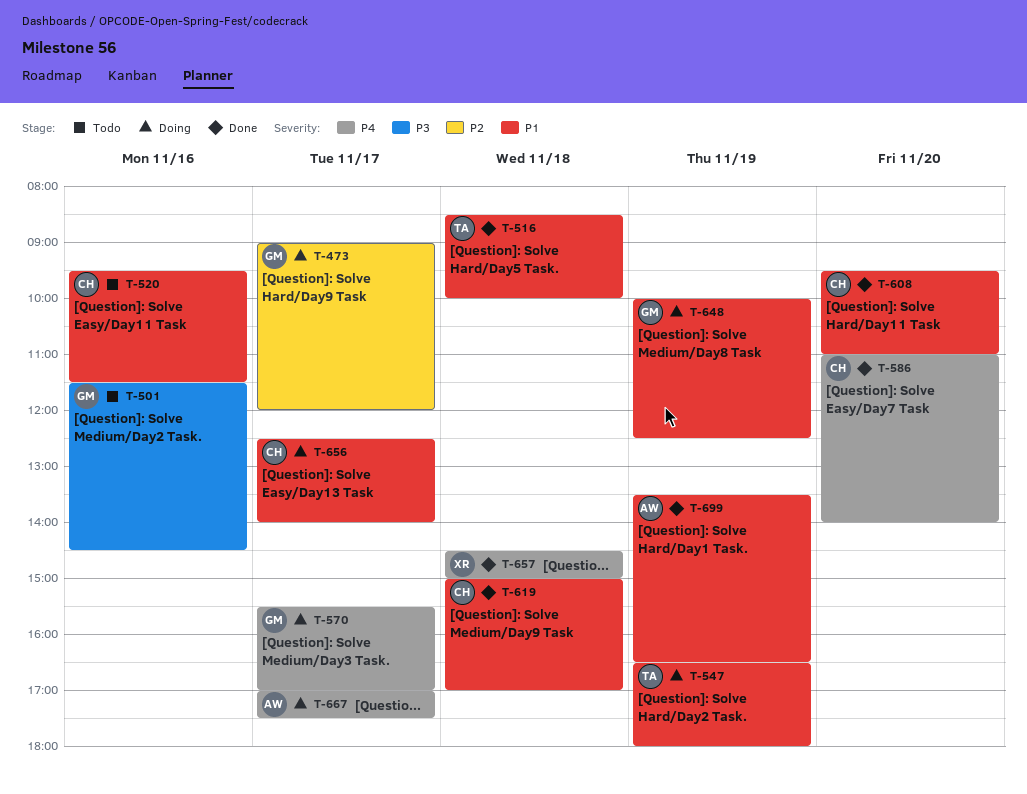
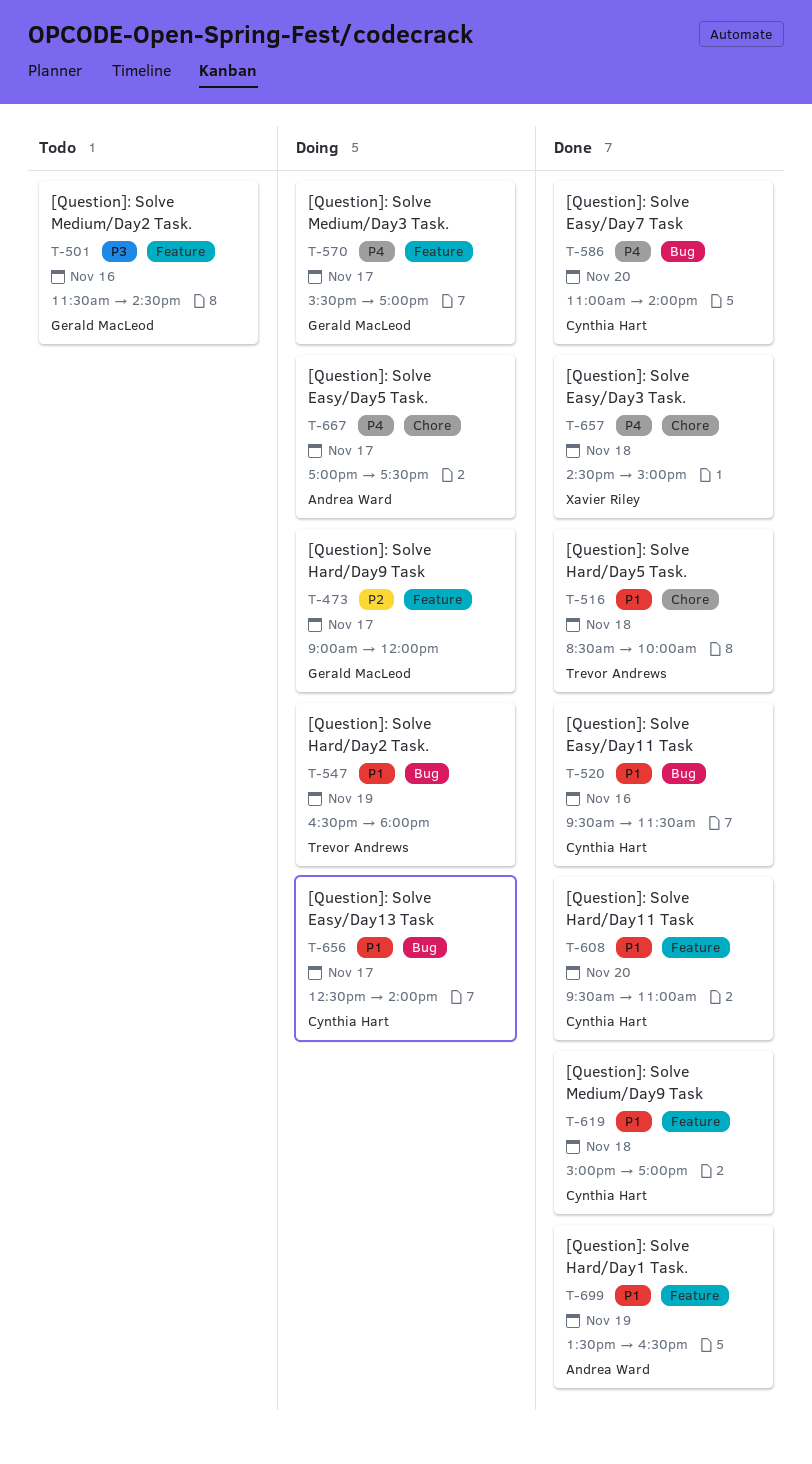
T-520, status: Todo -> Done
T-648: present -> none

